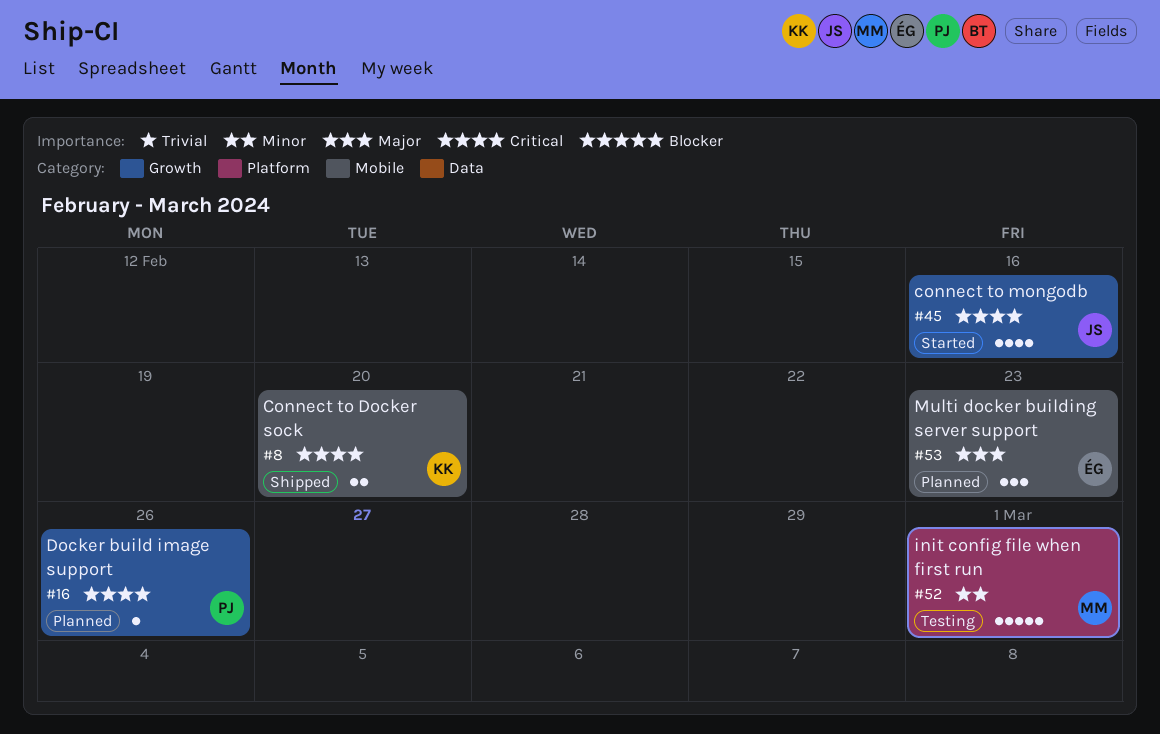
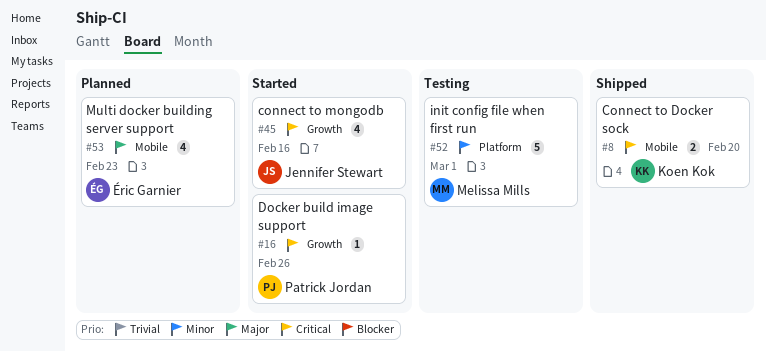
#16, status: Planned -> Started
#53, estimate: 3 -> 4

